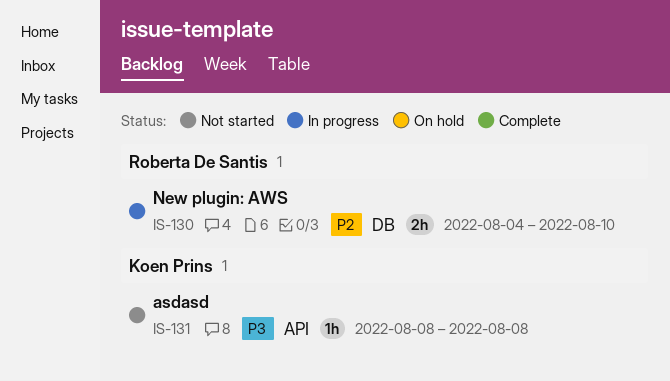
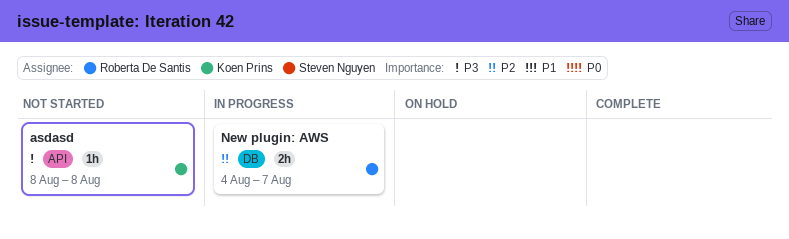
New plugin: AWS, due: Aug 10 -> Aug 7

